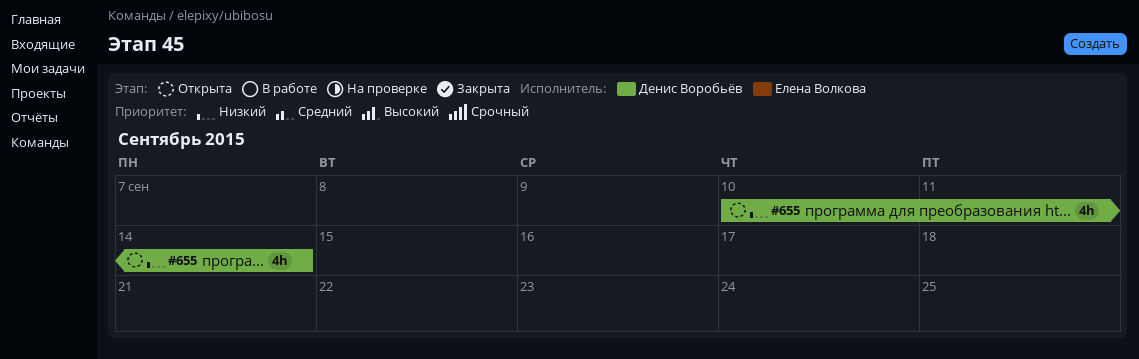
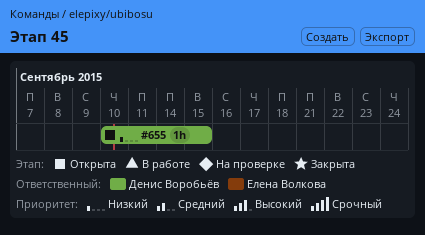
#655, estimate: 4h -> 1h
#655, due: Sep 14 -> Sep 15

